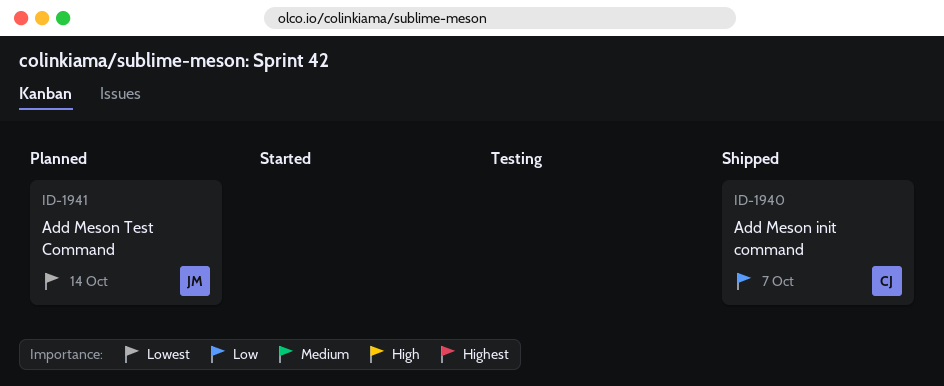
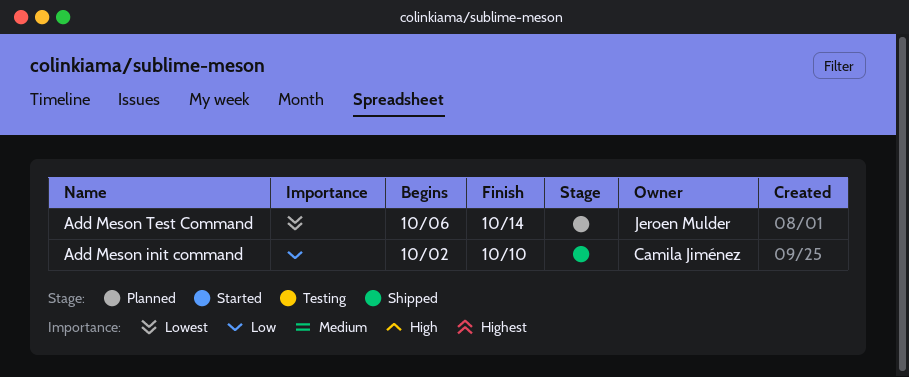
Add Meson init command, due: Oct 7 -> Oct 10

